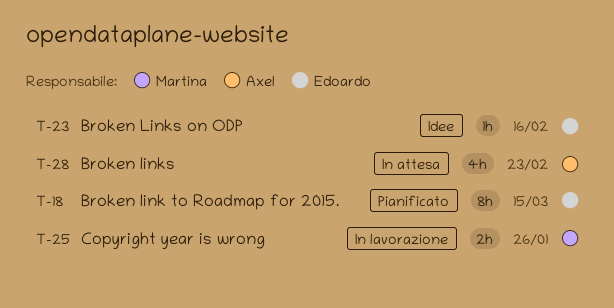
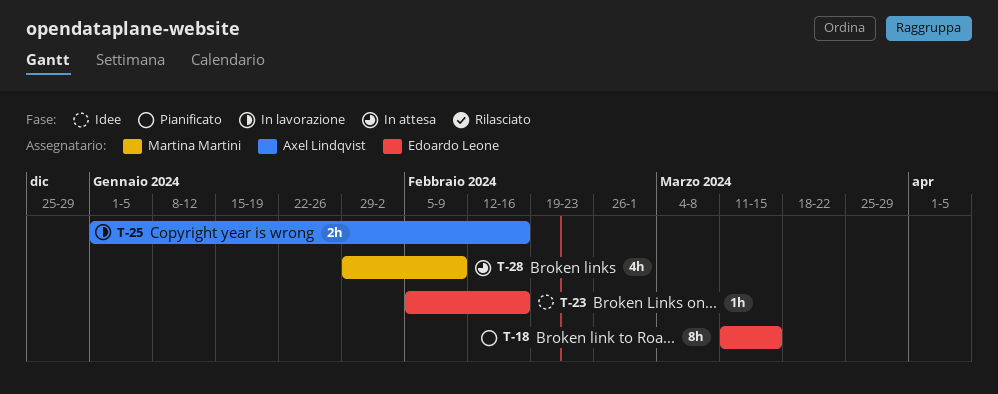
T-25, owner: Martina Martini -> Axel Lindqvist
T-25, due: Jan 26 -> Feb 16
T-28, owner: Axel Lindqvist -> Martina Martini
T-28, due: Feb 23 -> Feb 9

